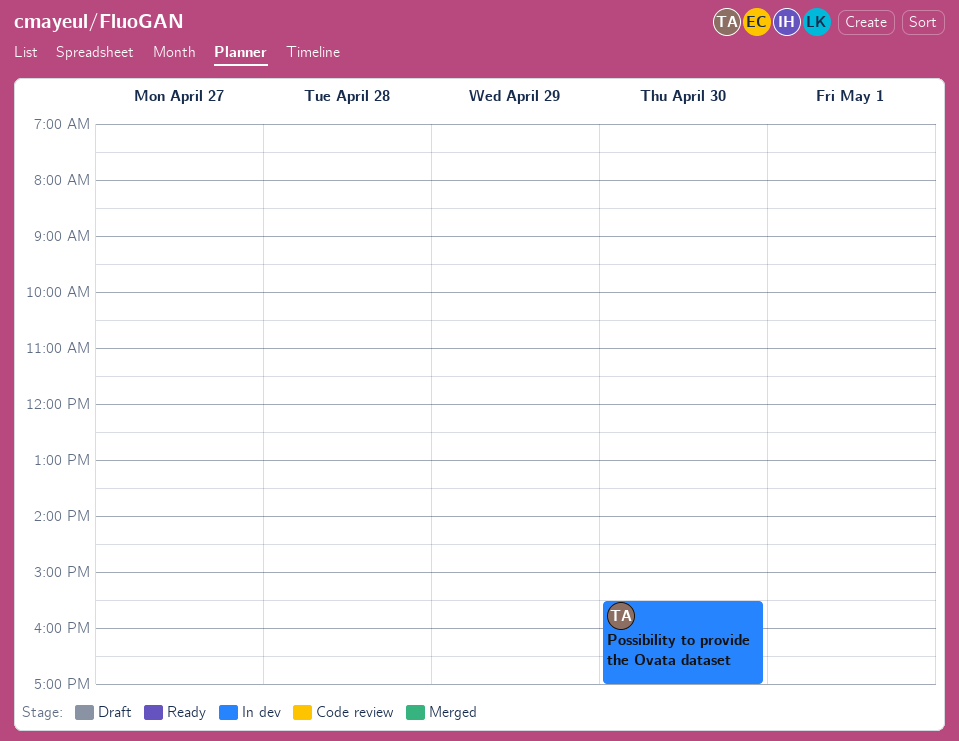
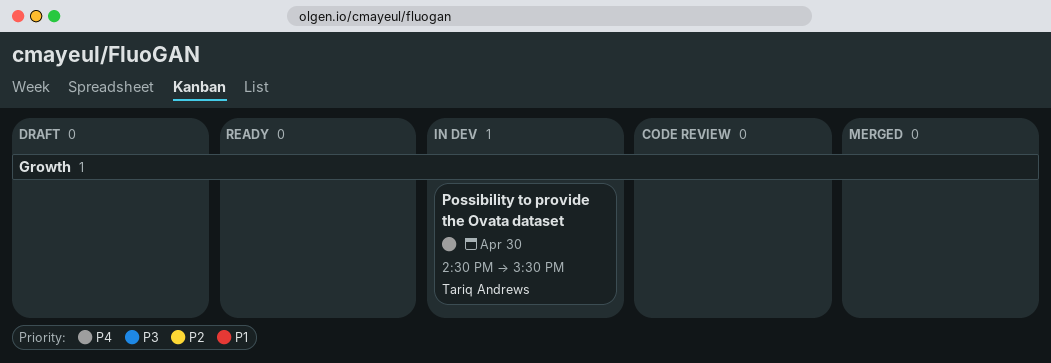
Possibility to provide the Ovata dataset, begins: 15:30 -> 14:30
Possibility to provide the Ovata dataset, ends: 17:00 -> 15:30

